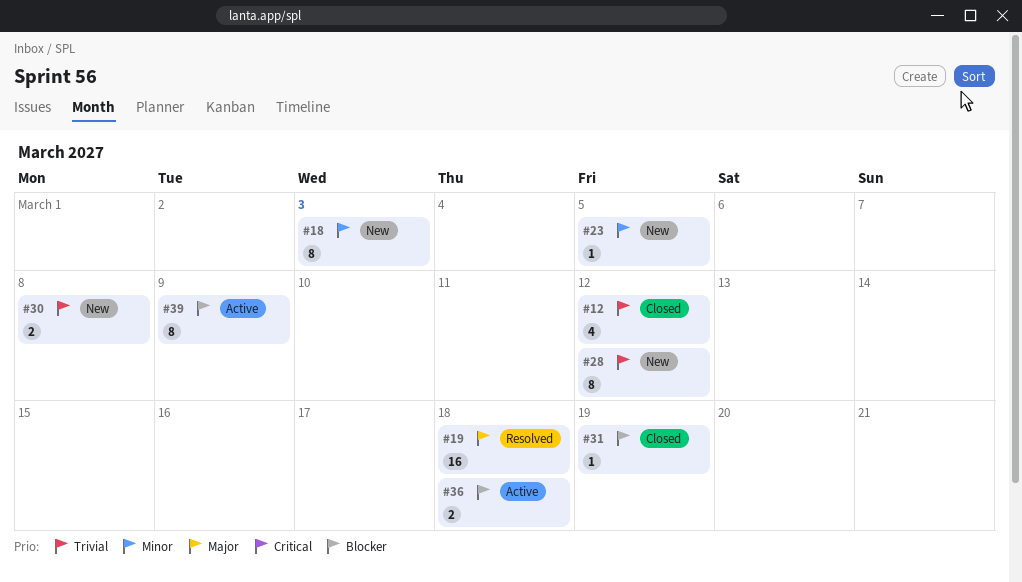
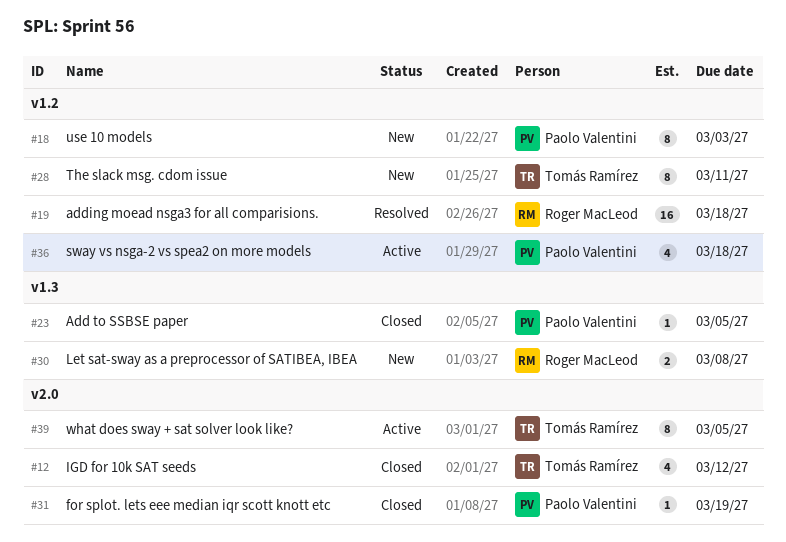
#23, status: New -> Closed
#28, due: Mar 12 -> Mar 11
#36, estimate: 2 -> 4
#39, due: Mar 9 -> Mar 5

